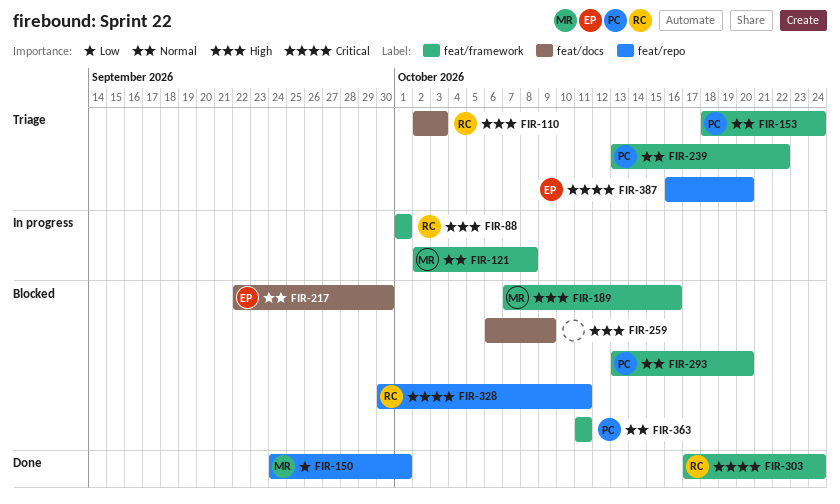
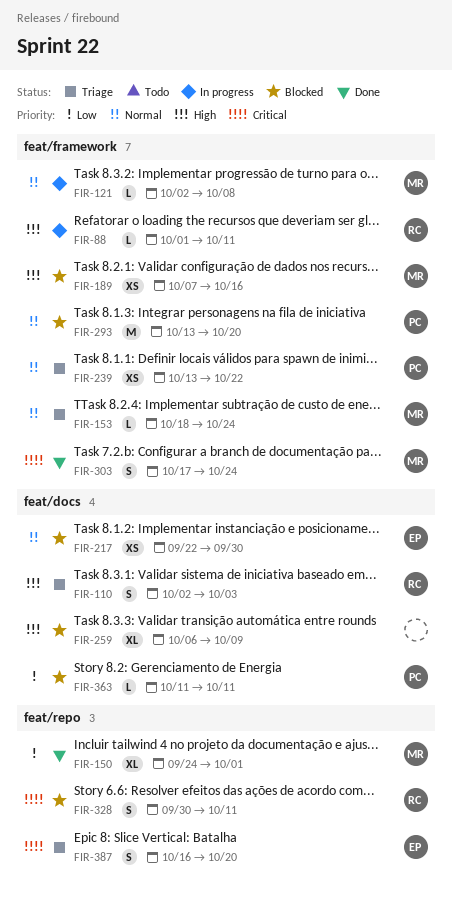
FIR-88, due: Oct 1 -> Oct 11
FIR-153, owner: PC -> MR
FIR-303, owner: RC -> MR
FIR-363, priority: Normal -> Low
FIR-363, label: feat/framework -> feat/docs

